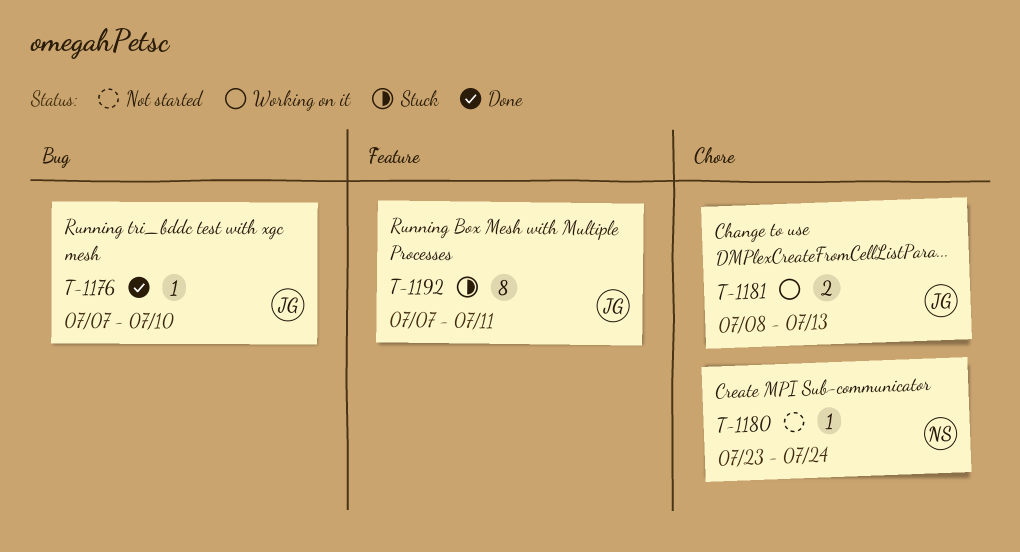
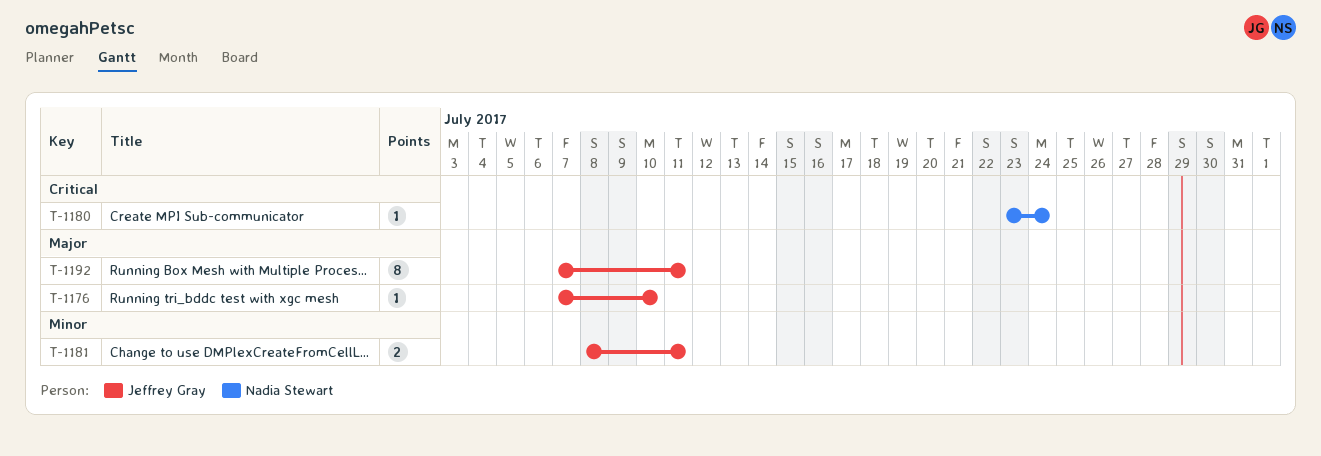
T-1181, due: Jul 13 -> Jul 11

